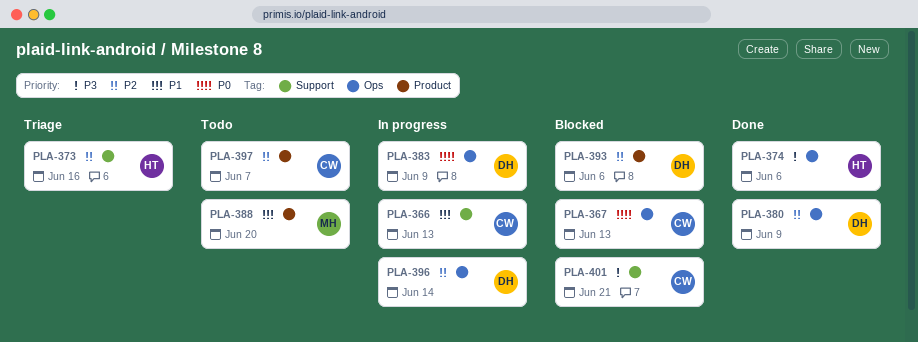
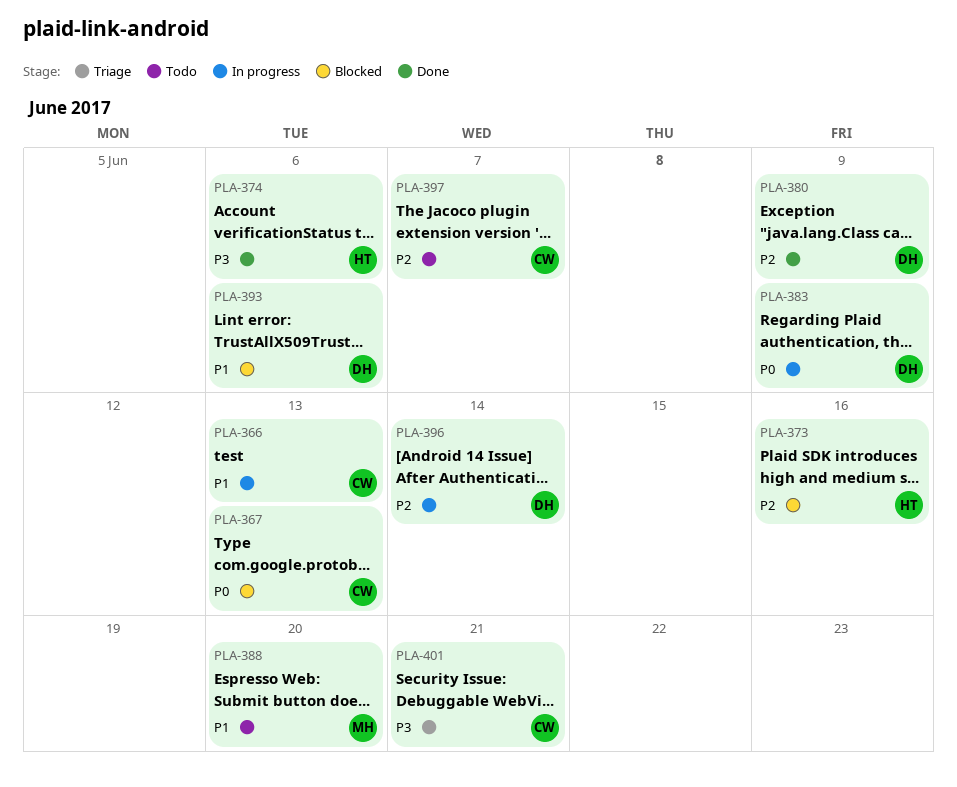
PLA-373, status: Triage -> Blocked
PLA-393, priority: P2 -> P1
PLA-401, status: Blocked -> Triage

